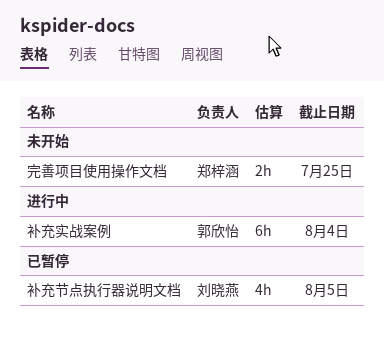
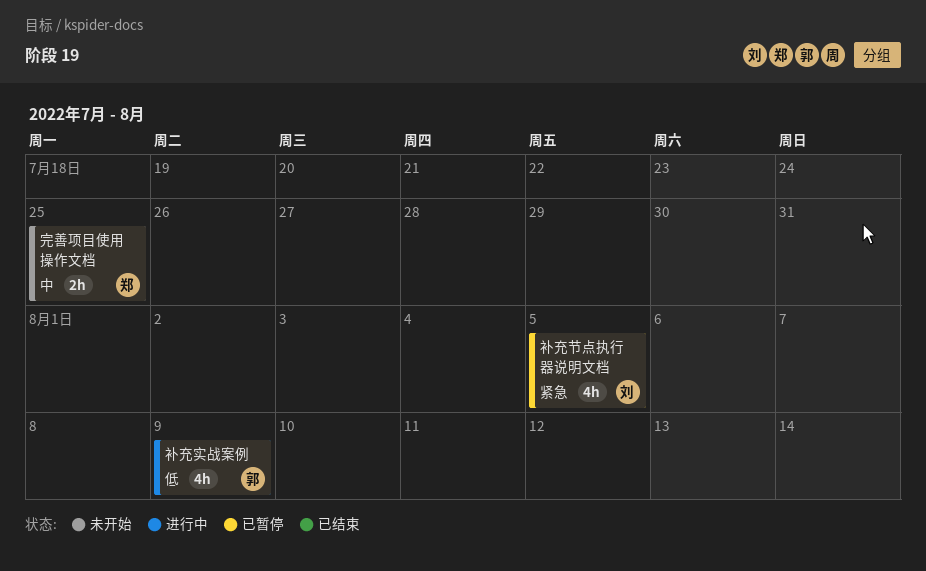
补充实战案例, estimate: 6h -> 4h
补充实战案例, due: Aug 4 -> Aug 9

